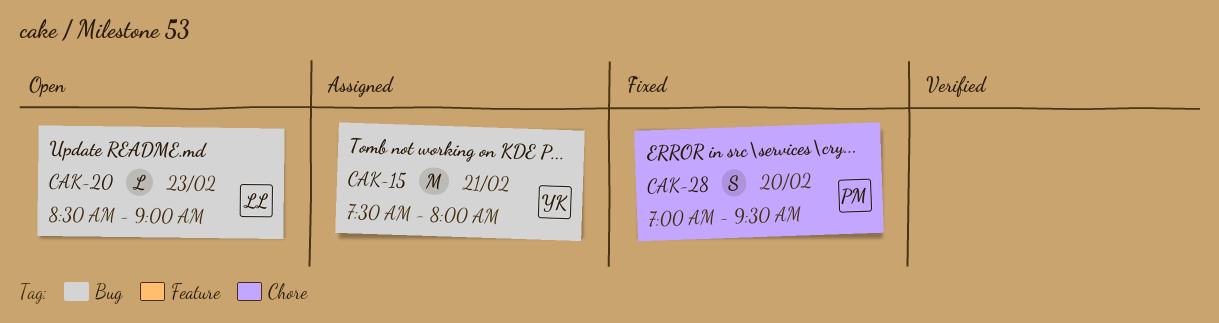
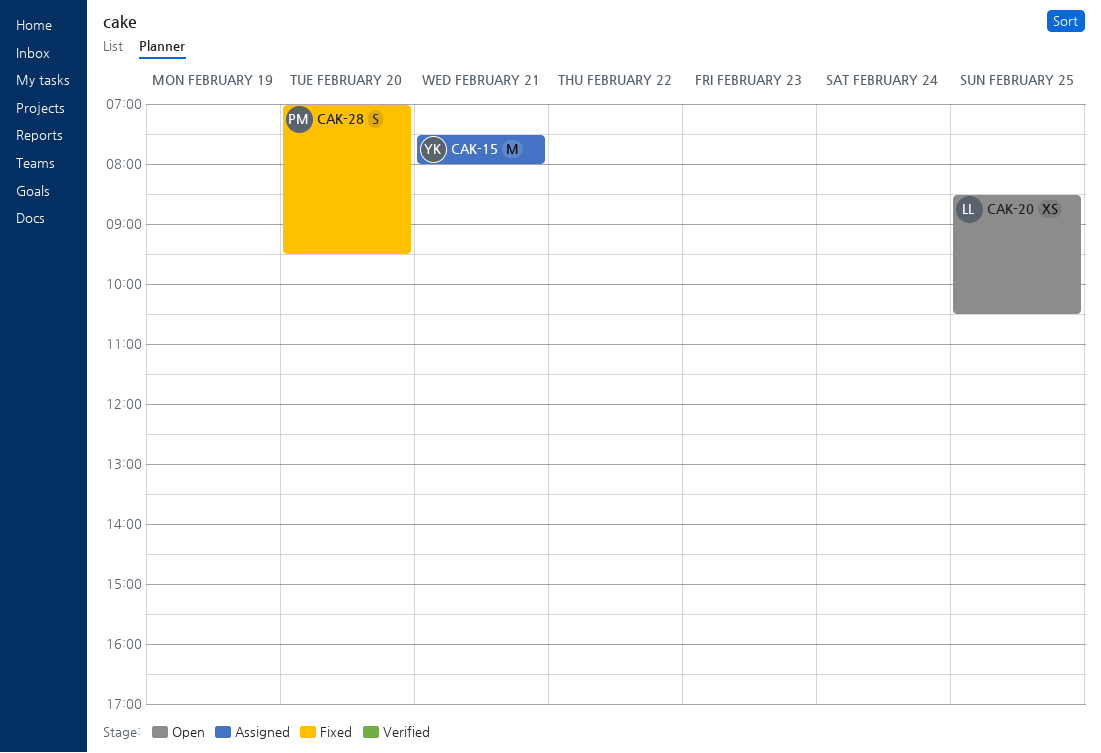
CAK-20, estimate: L -> XS
CAK-20, day: Feb 23 -> Feb 25
CAK-20, ends: 09:00 -> 10:30

